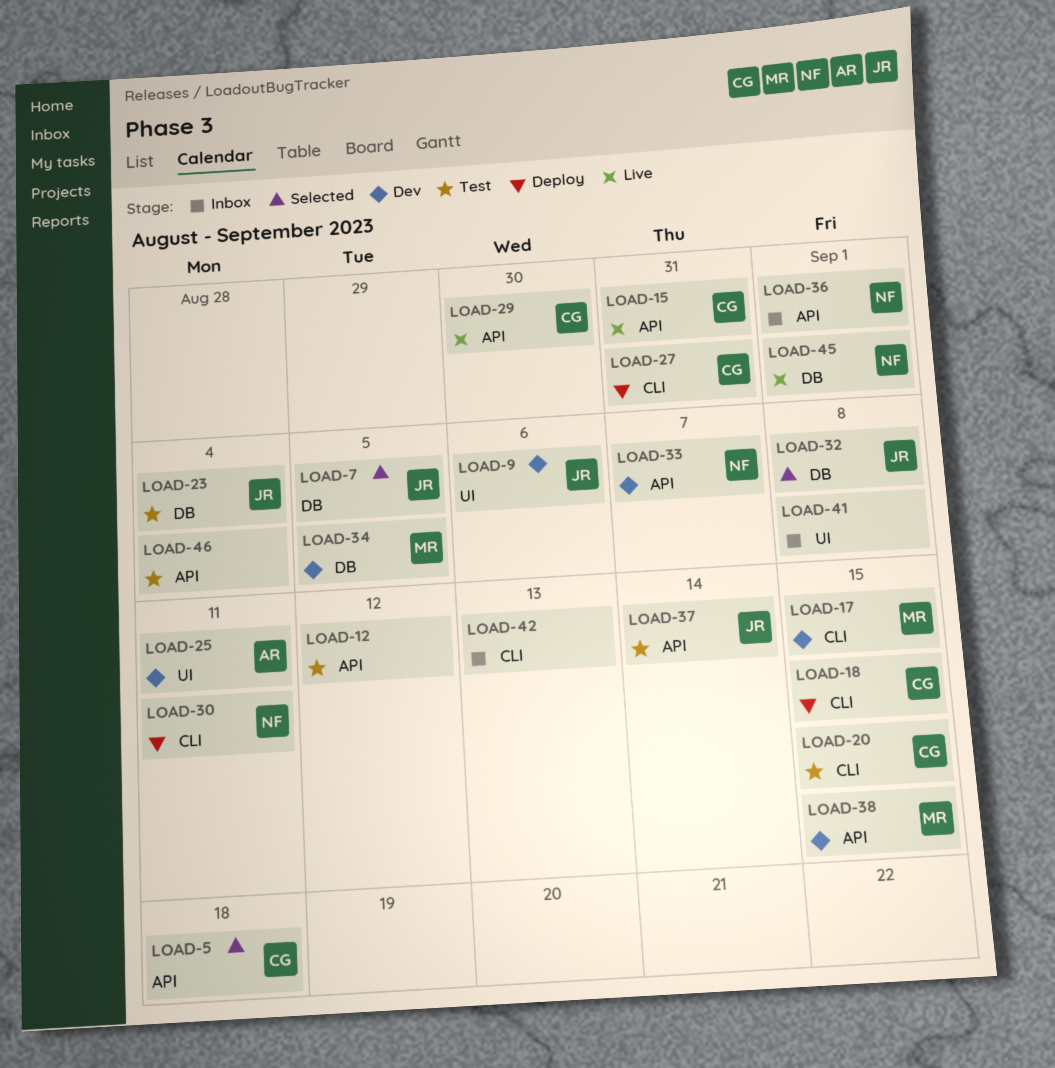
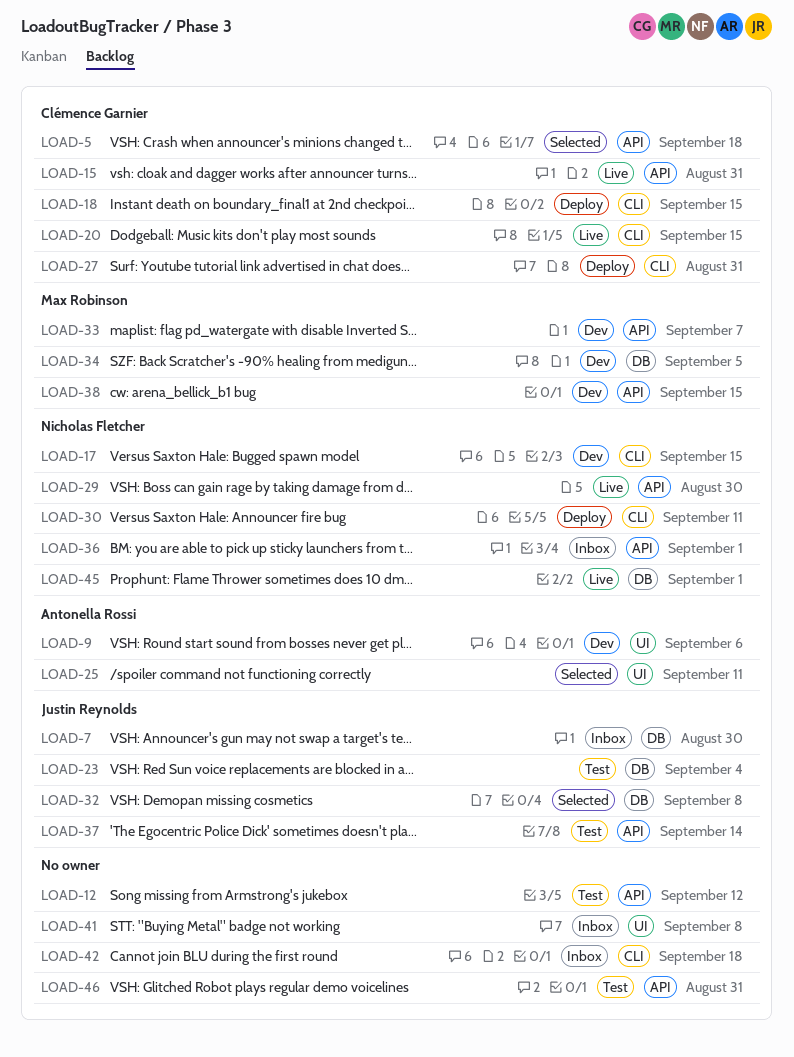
LOAD-7, status: Selected -> Inbox
LOAD-7, due: Sep 5 -> Aug 30
LOAD-9, owner: Justin Reynolds -> Antonella Rossi
LOAD-17, owner: Max Robinson -> Nicholas Fletcher
LOAD-20, status: Test -> Live
LOAD-25, status: Dev -> Selected
LOAD-29, owner: Clémence Garnier -> Nicholas Fletcher
LOAD-33, owner: Nicholas Fletcher -> Max Robinson
LOAD-42, due: Sep 13 -> Sep 18
LOAD-46, due: Sep 4 -> Aug 31

